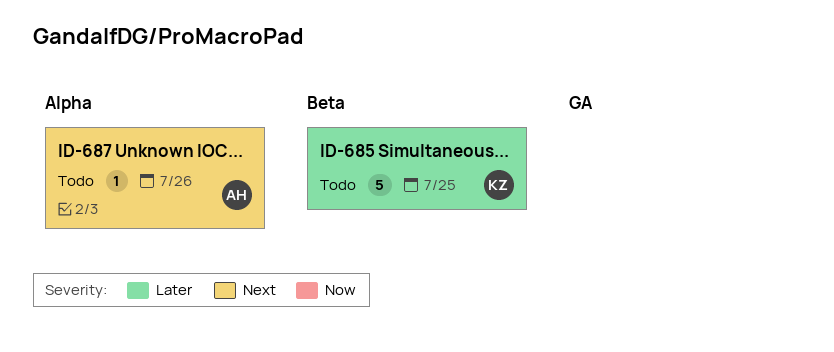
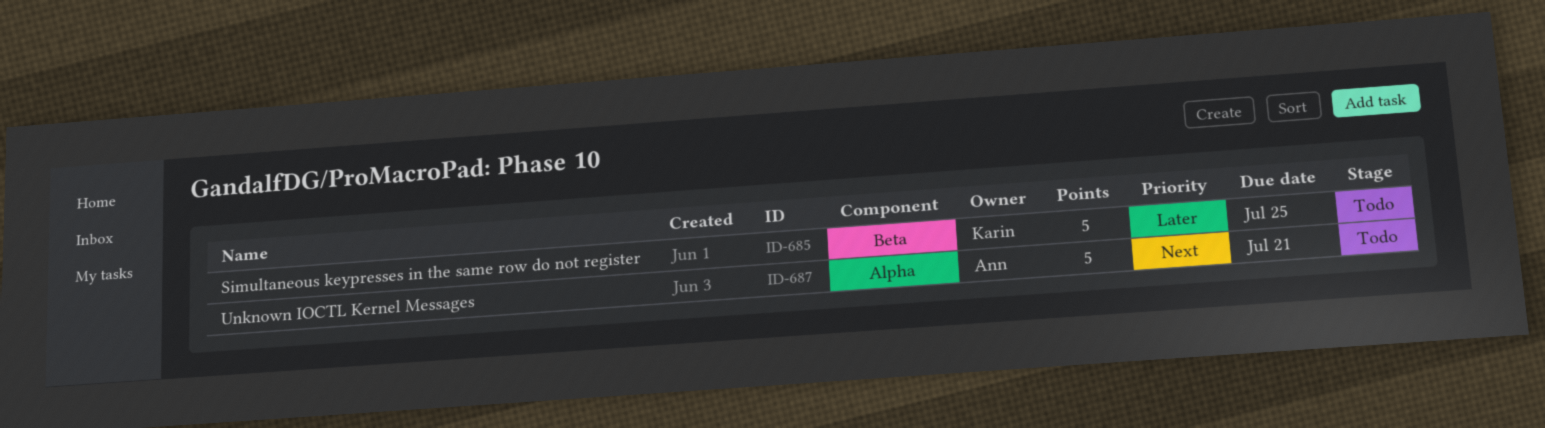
ID-687, estimate: 1 -> 5
ID-687, due: Jul 26 -> Jul 21

